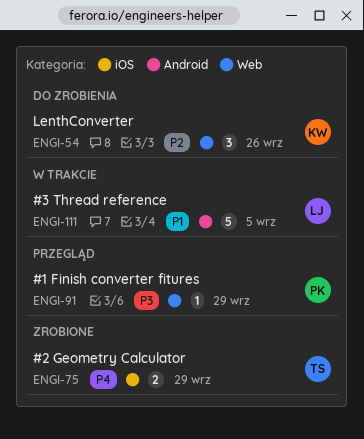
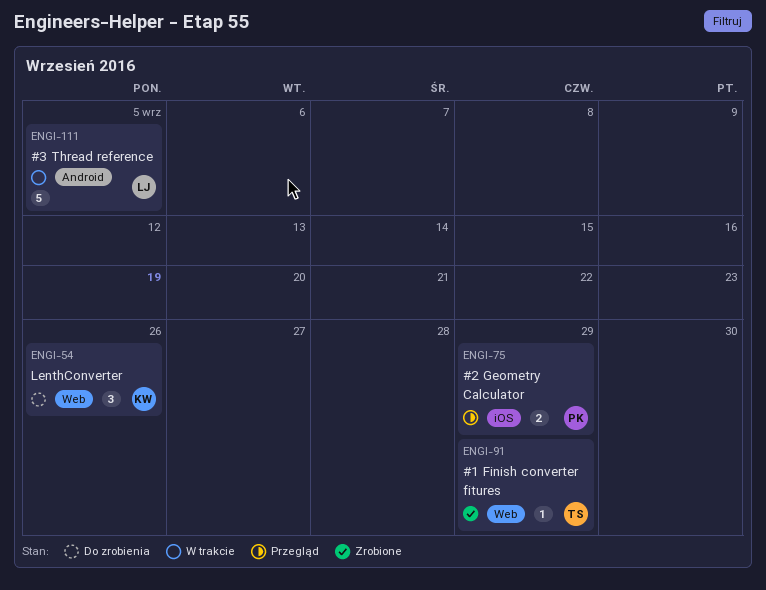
ENGI-75, status: Zrobione -> Przegląd
ENGI-75, owner: TS -> PK
ENGI-91, status: Przegląd -> Zrobione
ENGI-91, owner: PK -> TS

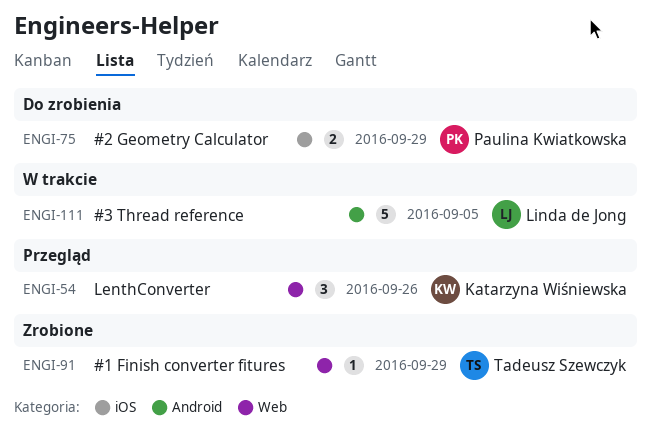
ENGI-54, status: Do zrobienia -> Przegląd
ENGI-75, status: Przegląd -> Do zrobienia

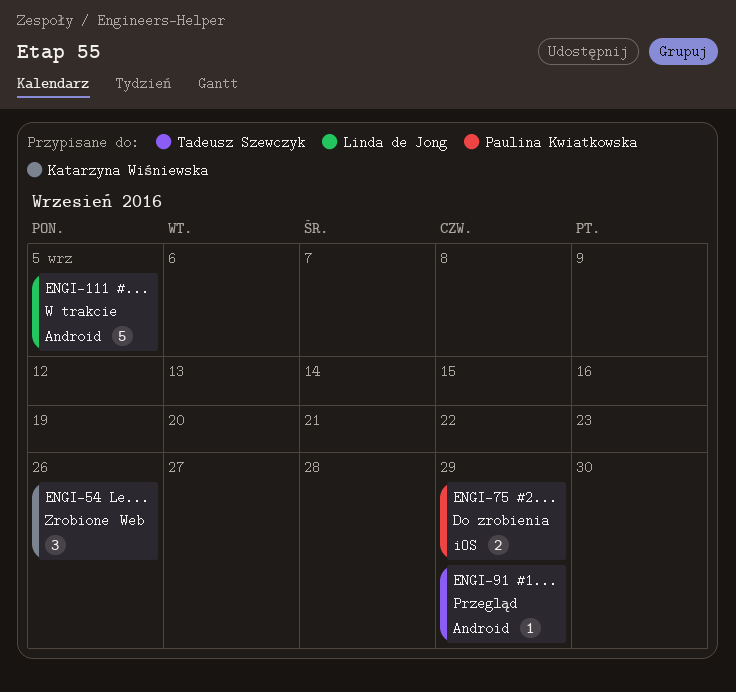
ENGI-54, status: Przegląd -> Zrobione
ENGI-91, status: Zrobione -> Przegląd
ENGI-91, label: Web -> Android

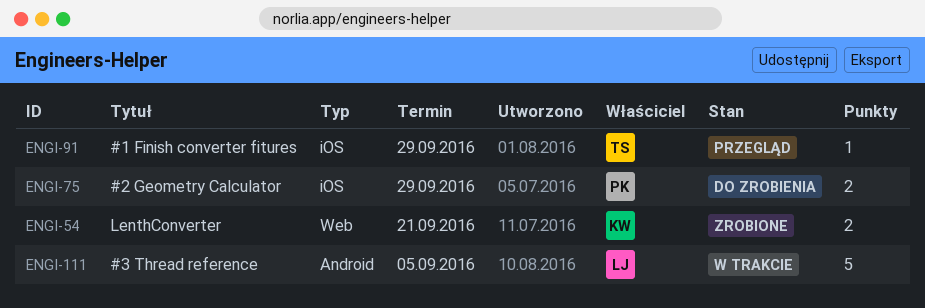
ENGI-54, estimate: 3 -> 2
ENGI-54, due: Sep 26 -> Sep 21
ENGI-91, label: Android -> iOS

